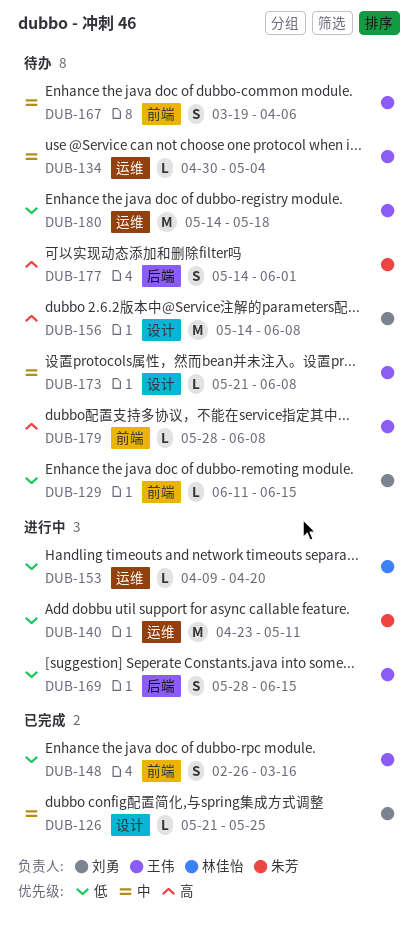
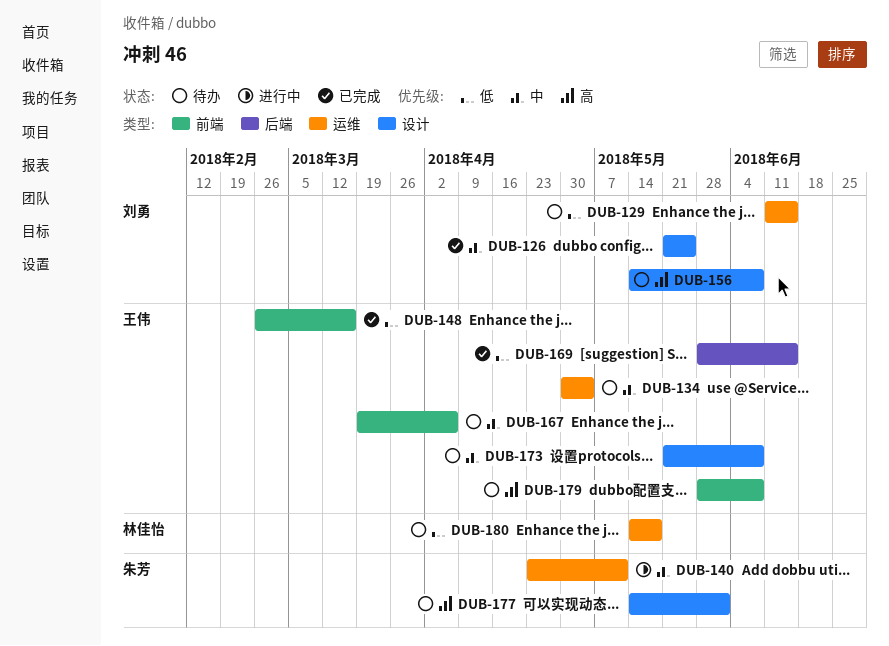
DUB-129, label: 前端 -> 运维
DUB-140, priority: 低 -> 中
DUB-153: present -> none
DUB-169, status: 进行中 -> 已完成
DUB-177, label: 后端 -> 设计
DUB-180, owner: 王伟 -> 林佳怡

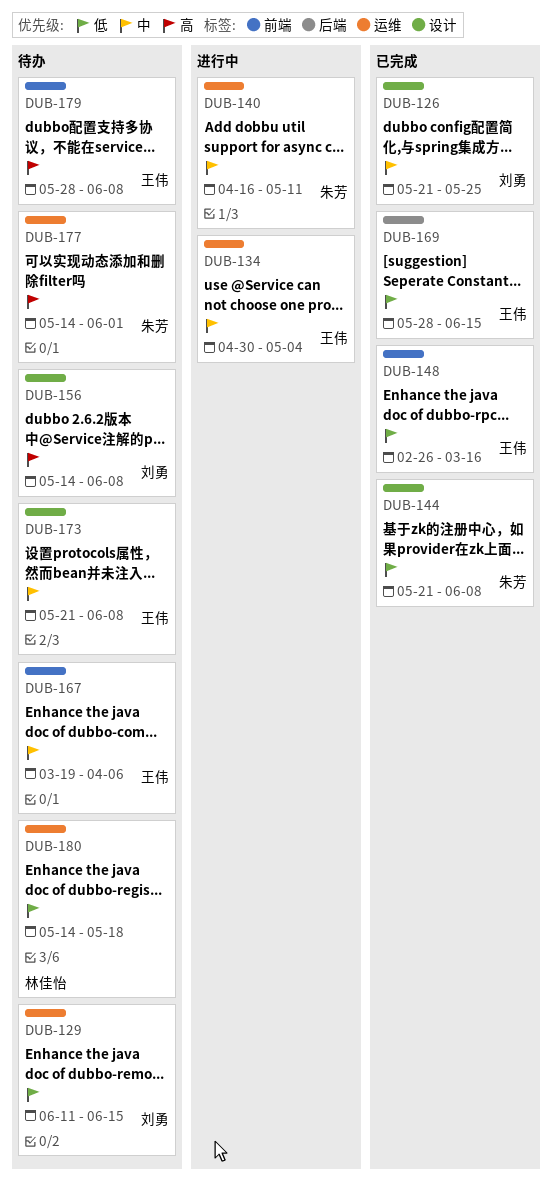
DUB-134, status: 待办 -> 进行中
DUB-140, start: Apr 23 -> Apr 16
DUB-144: none -> present
DUB-177, label: 设计 -> 运维

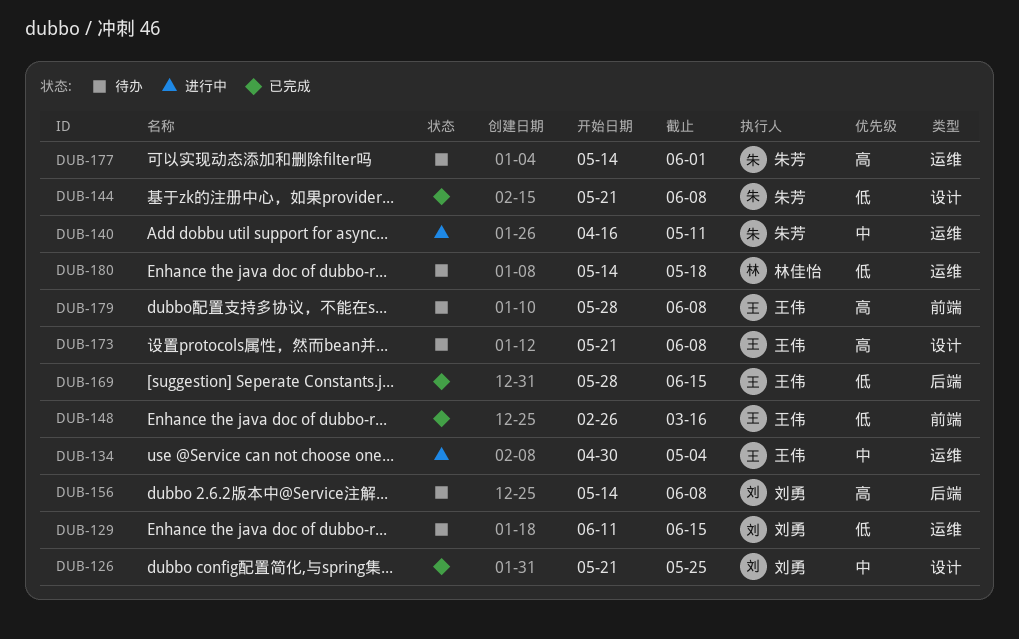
DUB-156, label: 设计 -> 后端
DUB-167: present -> none
DUB-173, priority: 中 -> 高

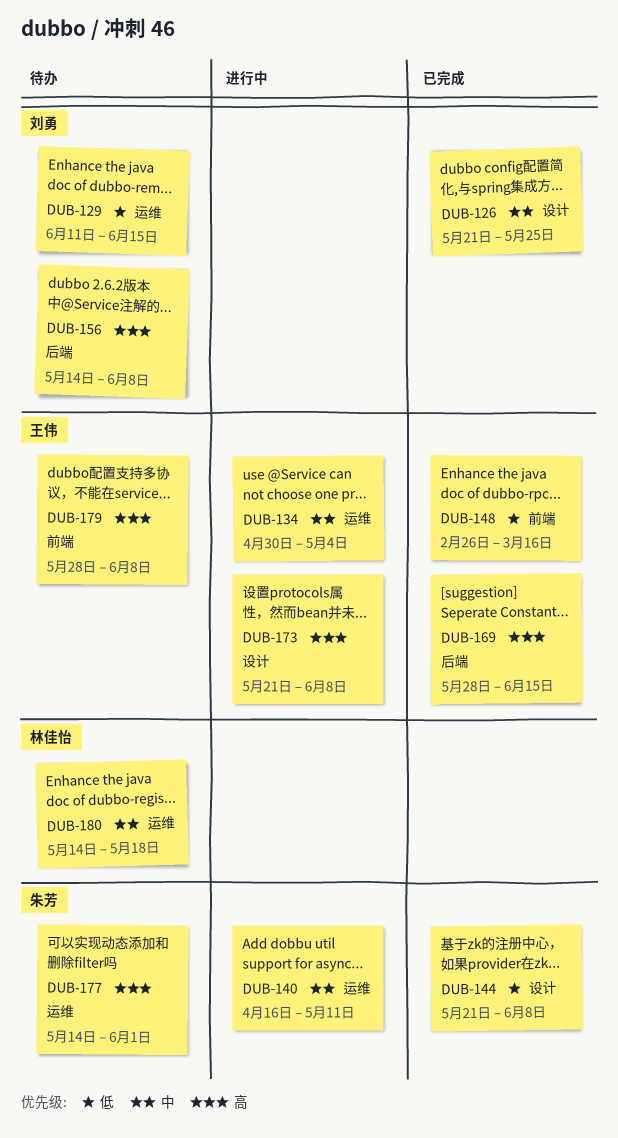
DUB-169, priority: 低 -> 高
DUB-173, status: 待办 -> 进行中
DUB-180, priority: 低 -> 中

